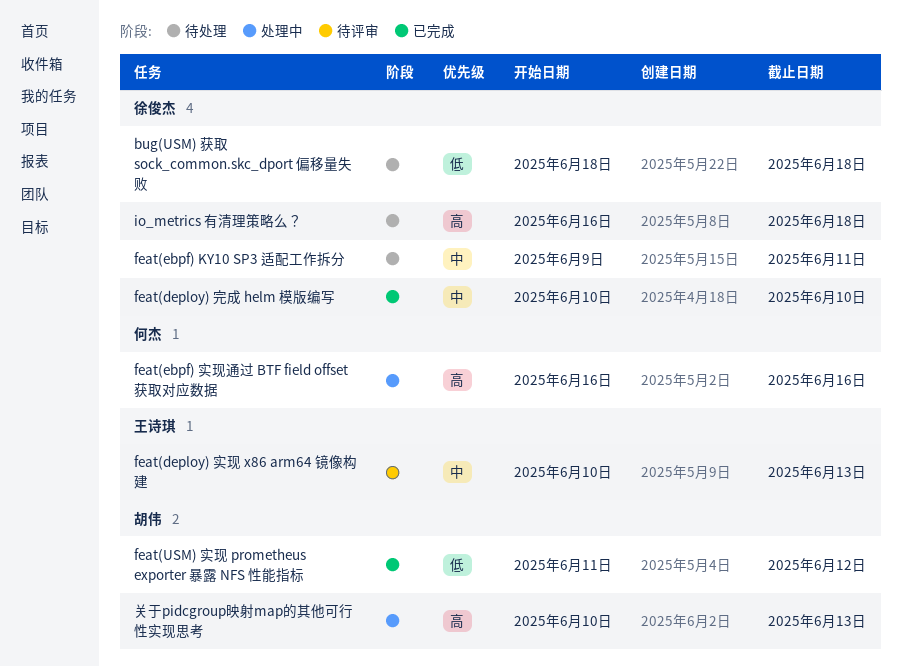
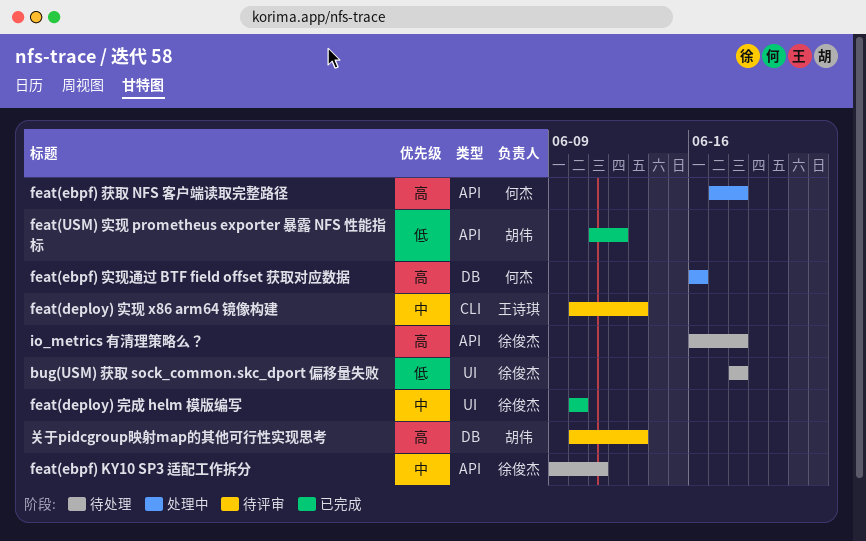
feat(ebpf) 获取 NFS 客户端读取完整路径: none -> present
关于pidcgroup映射map的其他可行性实现思考, status: 处理中 -> 待评审

